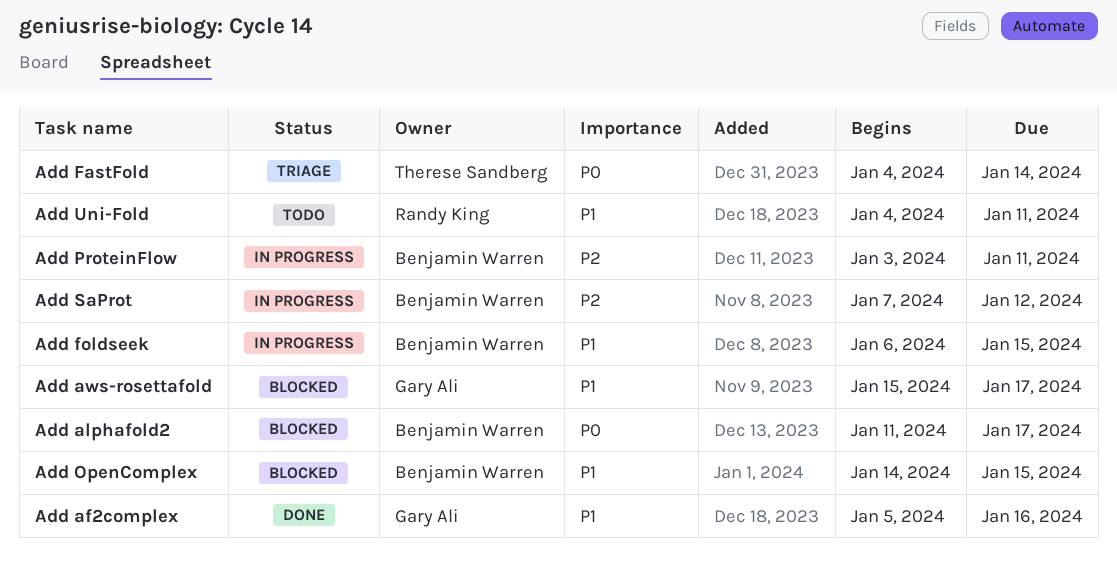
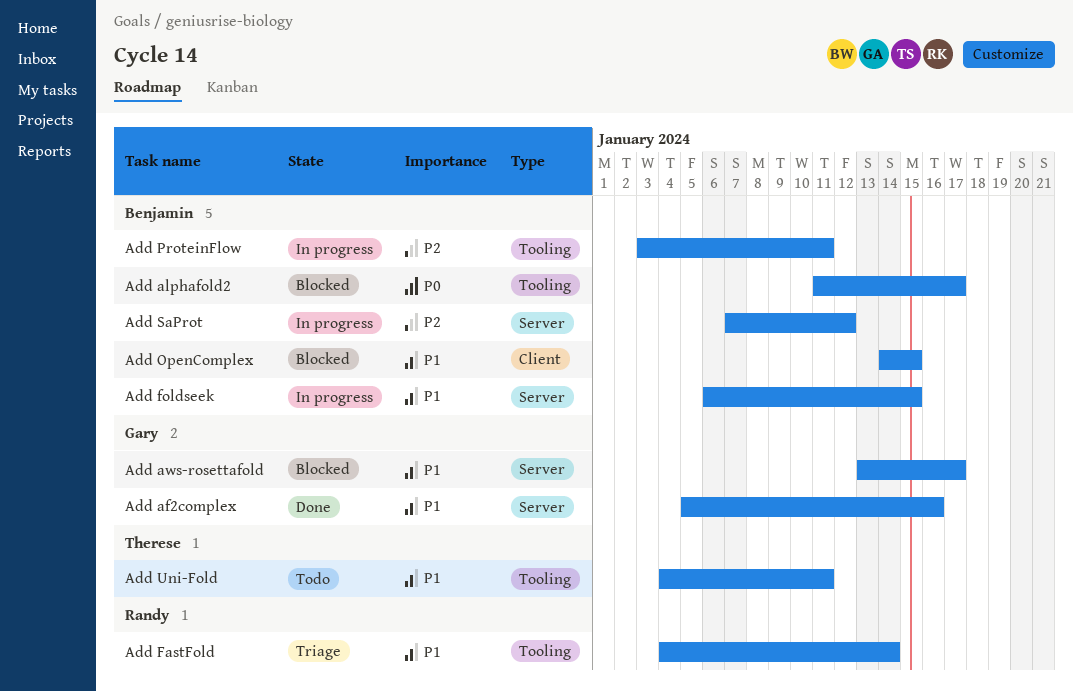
Add aws-rosettafold, start: Jan 15 -> Jan 13
Add FastFold, owner: Therese Sandberg -> Randy King
Add FastFold, priority: P0 -> P1
Add Uni-Fold, owner: Randy King -> Therese Sandberg

